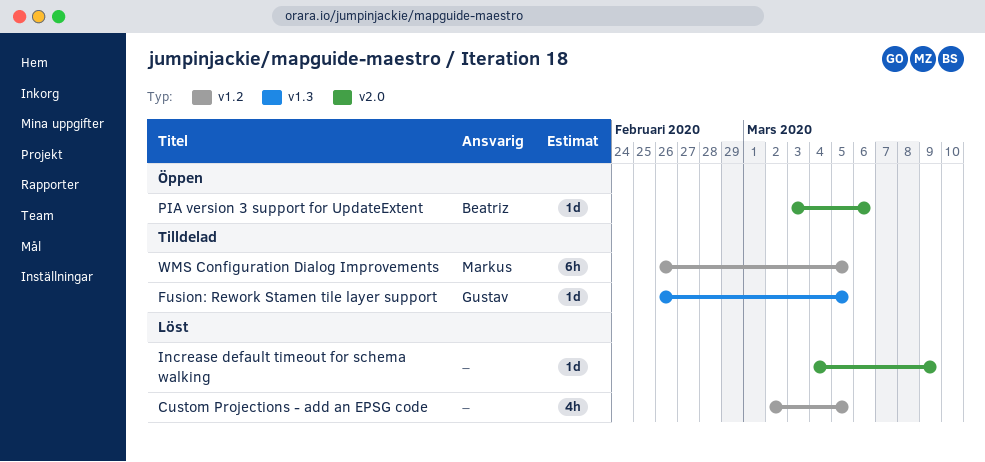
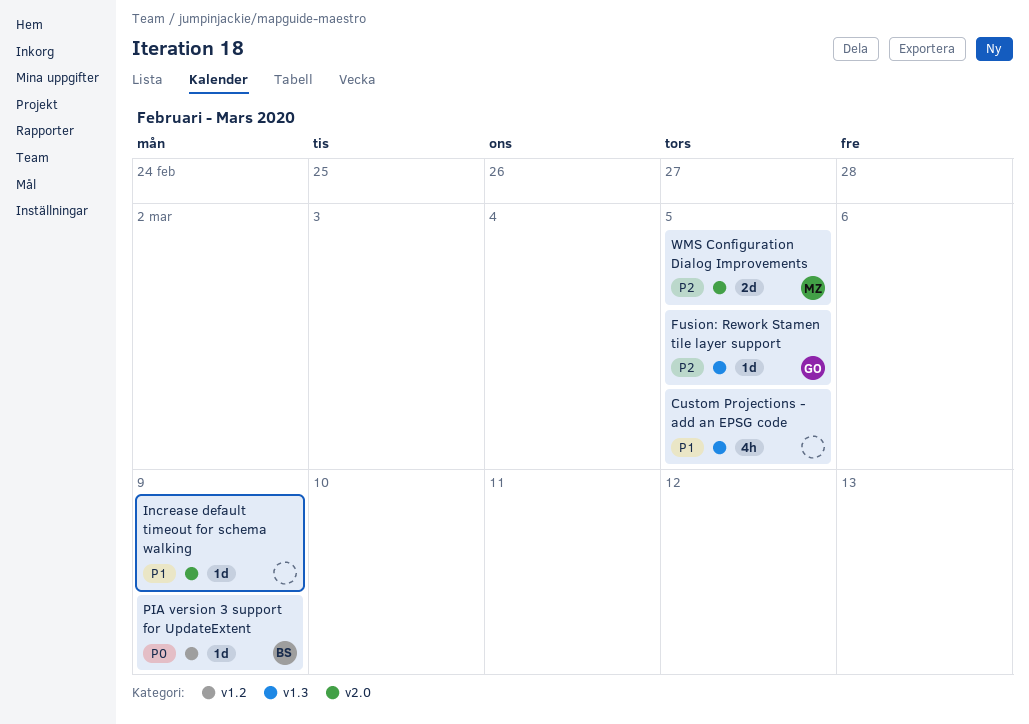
Custom Projections - add an EPSG code, label: v1.2 -> v1.3
PIA version 3 support for UpdateExtent, label: v2.0 -> v1.2
PIA version 3 support for UpdateExtent, due: Mar 6 -> Mar 9
WMS Configuration Dialog Improvements, label: v1.2 -> v2.0
WMS Configuration Dialog Improvements, estimate: 6h -> 2d

